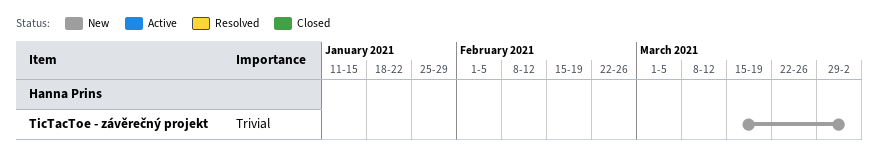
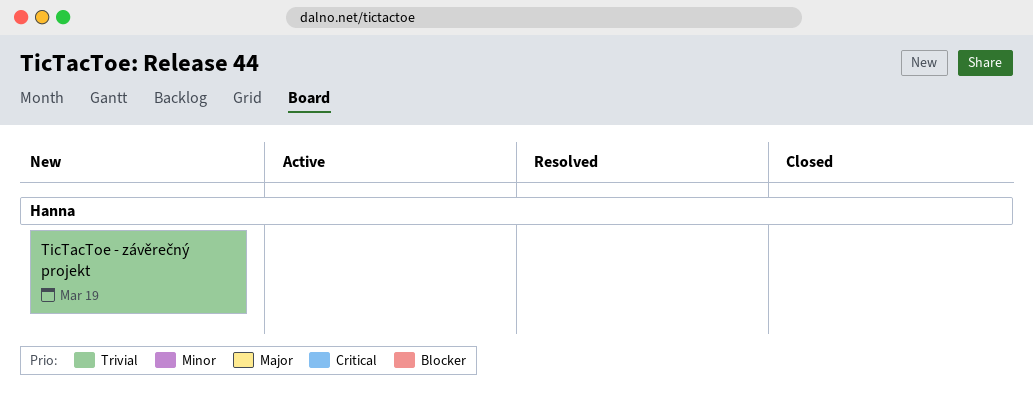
TicTacToe - závěrečný projekt, due: Apr 2 -> Mar 19

